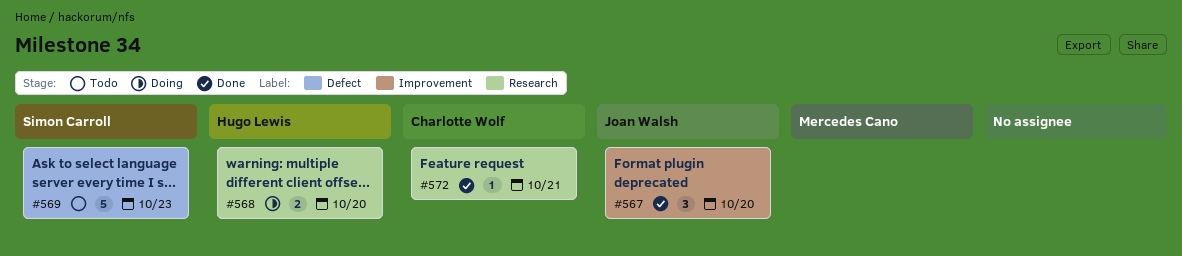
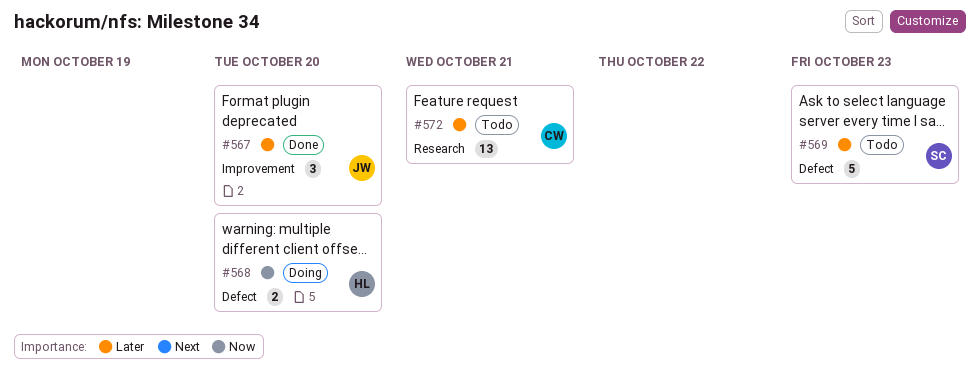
#568, label: Research -> Defect
#572, status: Done -> Todo
#572, estimate: 1 -> 13

